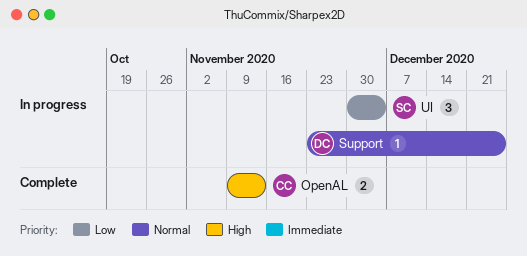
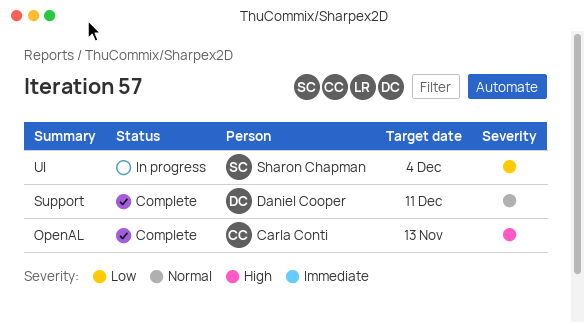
Support, status: In progress -> Complete
Support, due: Dec 25 -> Dec 11

